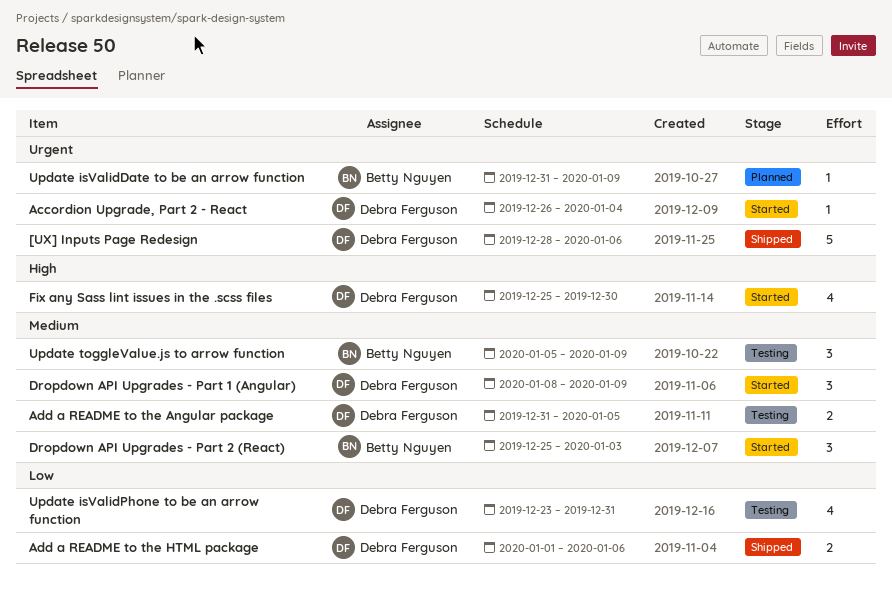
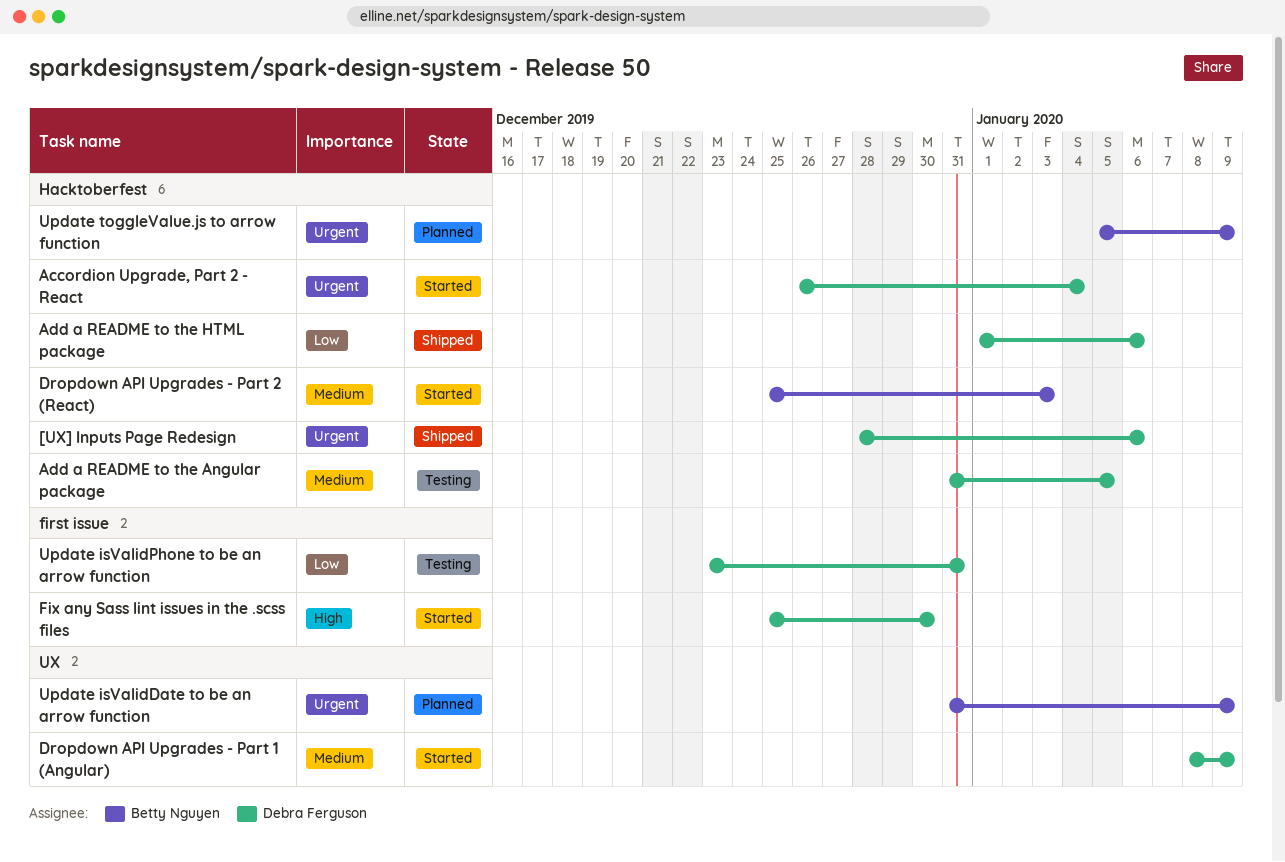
Update toggleValue.js to arrow function, status: Testing -> Planned
Update toggleValue.js to arrow function, priority: Medium -> Urgent

